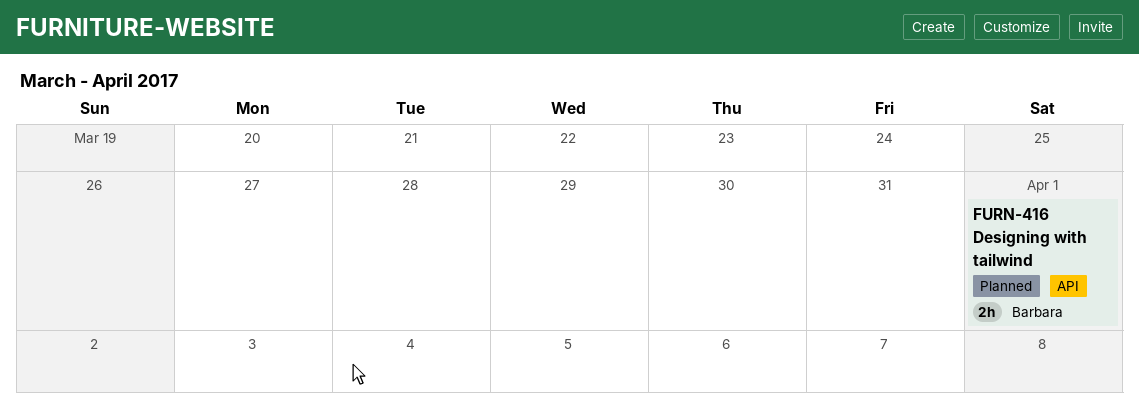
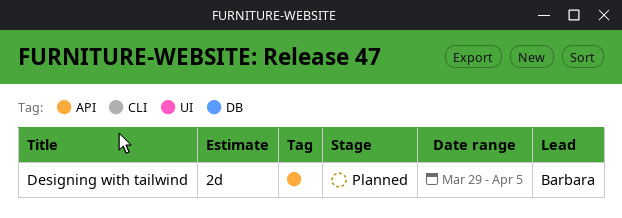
Designing with tailwind, estimate: 2h -> 2d
Designing with tailwind, due: Apr 1 -> Apr 5

